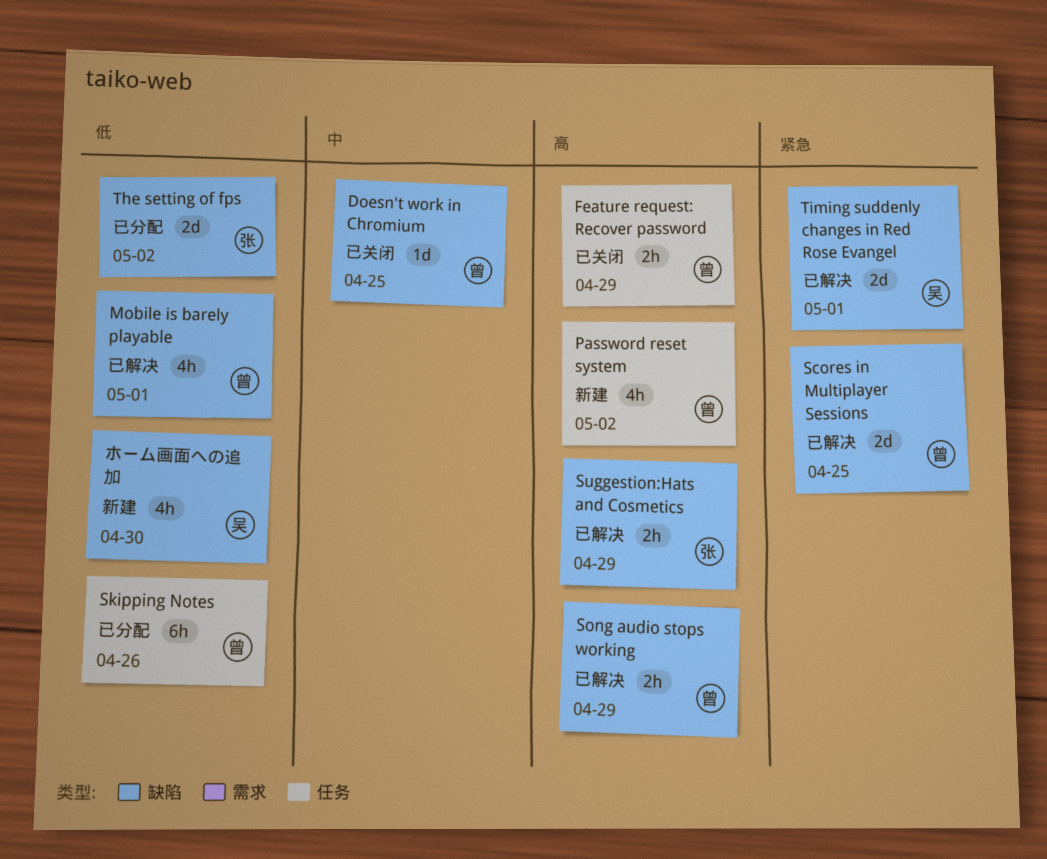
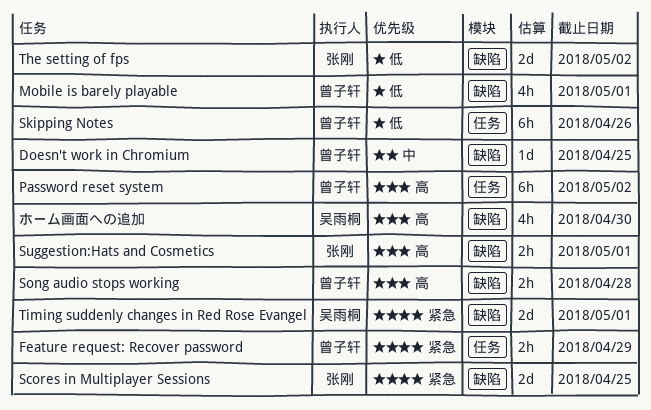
Feature request: Recover password, priority: 高 -> 紧急
Password reset system, estimate: 4h -> 6h
Scores in Multiplayer Sessions, owner: 曾子轩 -> 张刚
Song audio stops working, due: Apr 29 -> Apr 28
Suggestion:Hats and Cosmetics, due: Apr 29 -> May 1
ホーム画面への追加, priority: 低 -> 高

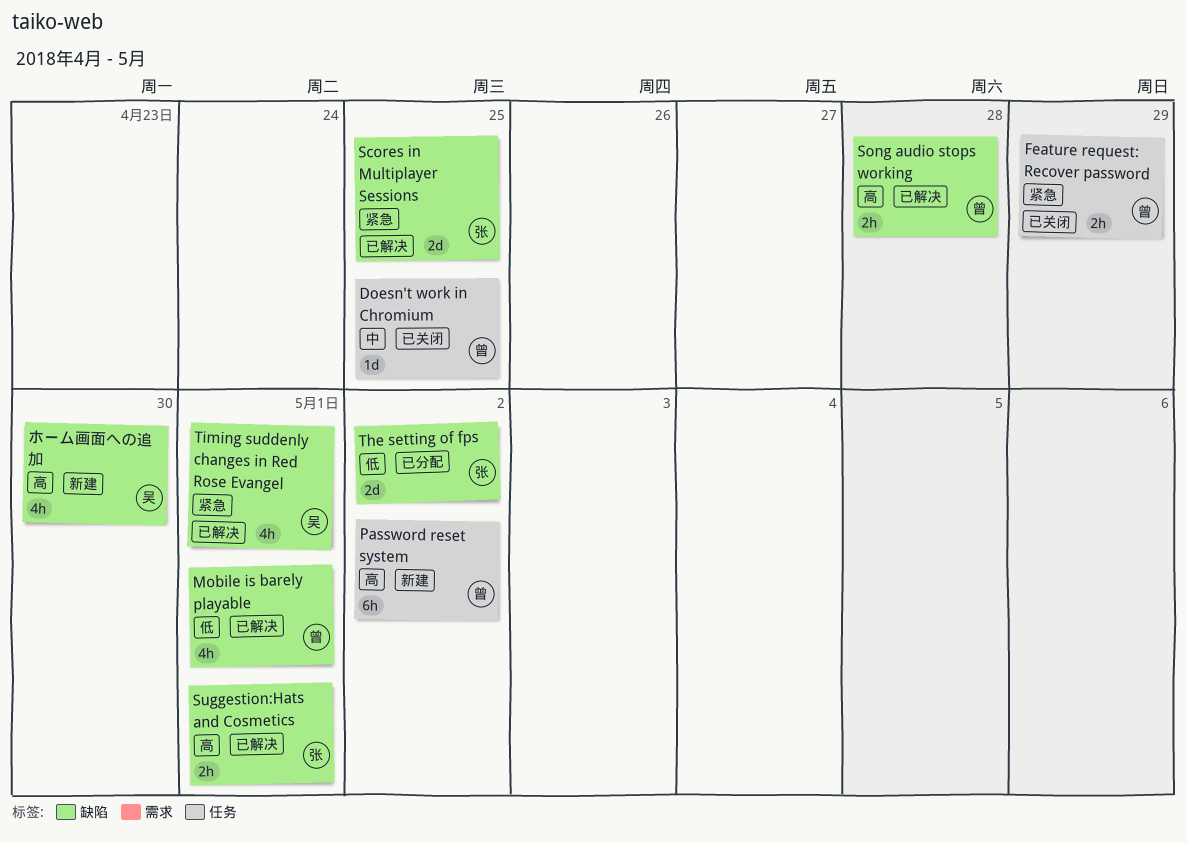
Doesn't work in Chromium, label: 缺陷 -> 任务
Skipping Notes: present -> none
Timing suddenly changes in Red Rose Evangel, estimate: 2d -> 4h

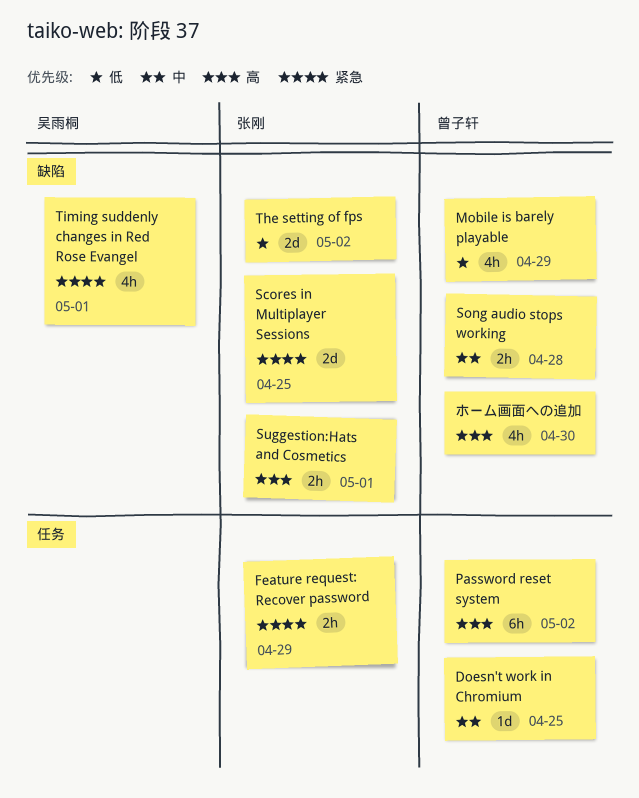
Feature request: Recover password, owner: 曾子轩 -> 张刚
Mobile is barely playable, due: May 1 -> Apr 29
Song audio stops working, priority: 高 -> 中
ホーム画面への追加, owner: 吴雨桐 -> 曾子轩

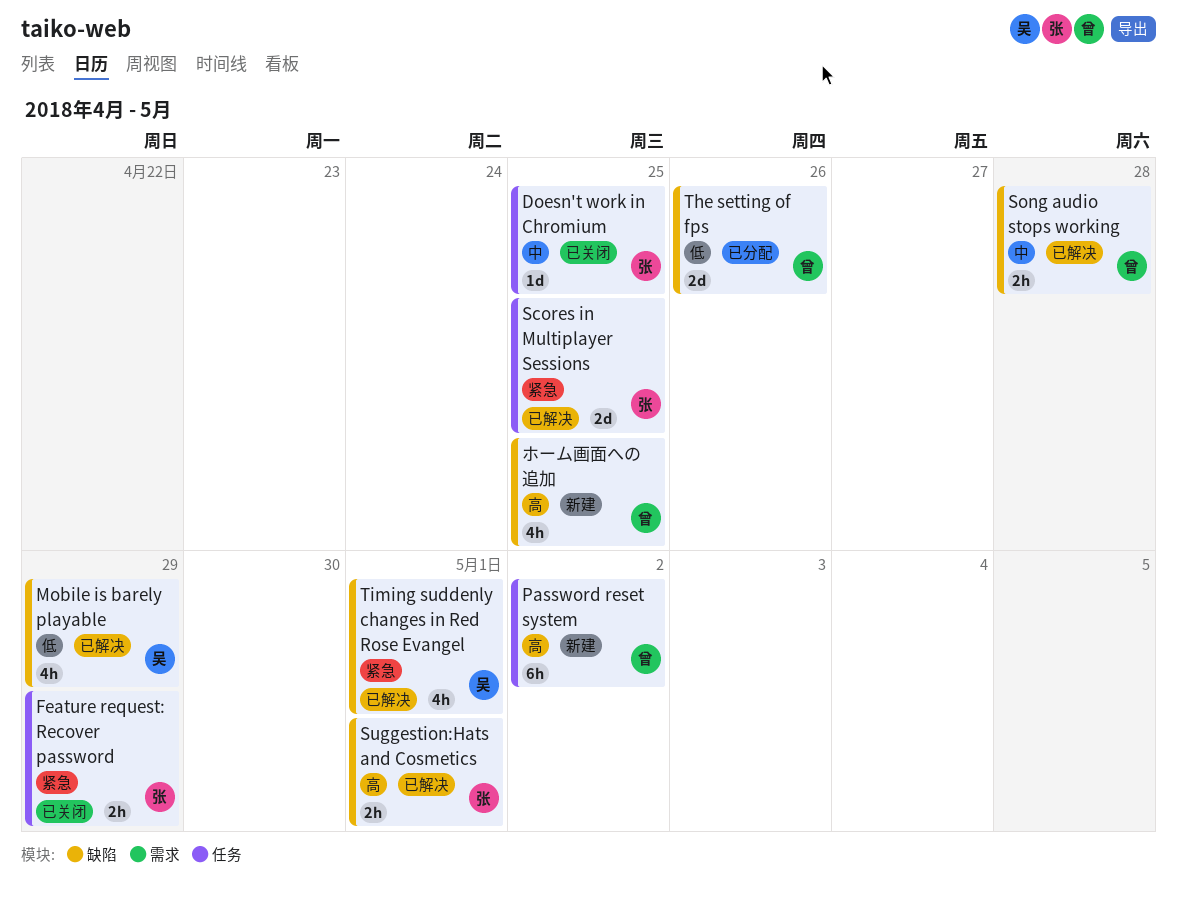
Doesn't work in Chromium, owner: 曾子轩 -> 张刚
Mobile is barely playable, owner: 曾子轩 -> 吴雨桐
Scores in Multiplayer Sessions, label: 缺陷 -> 任务
The setting of fps, owner: 张刚 -> 曾子轩
The setting of fps, due: May 2 -> Apr 26
ホーム画面への追加, due: Apr 30 -> Apr 25

